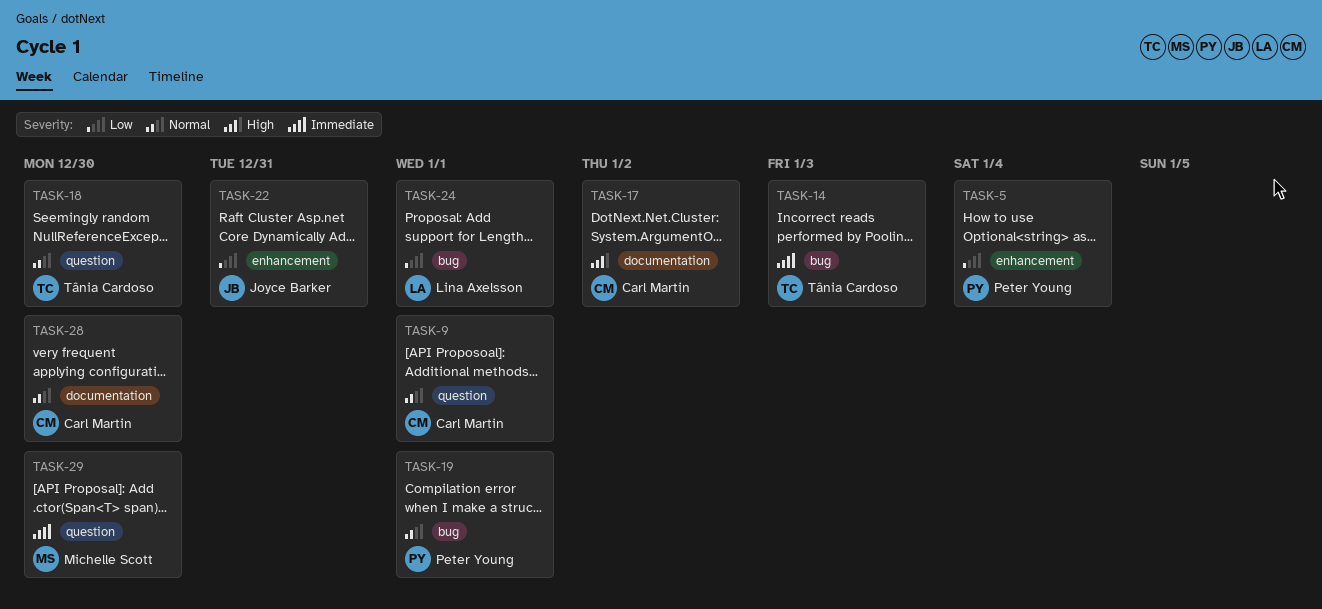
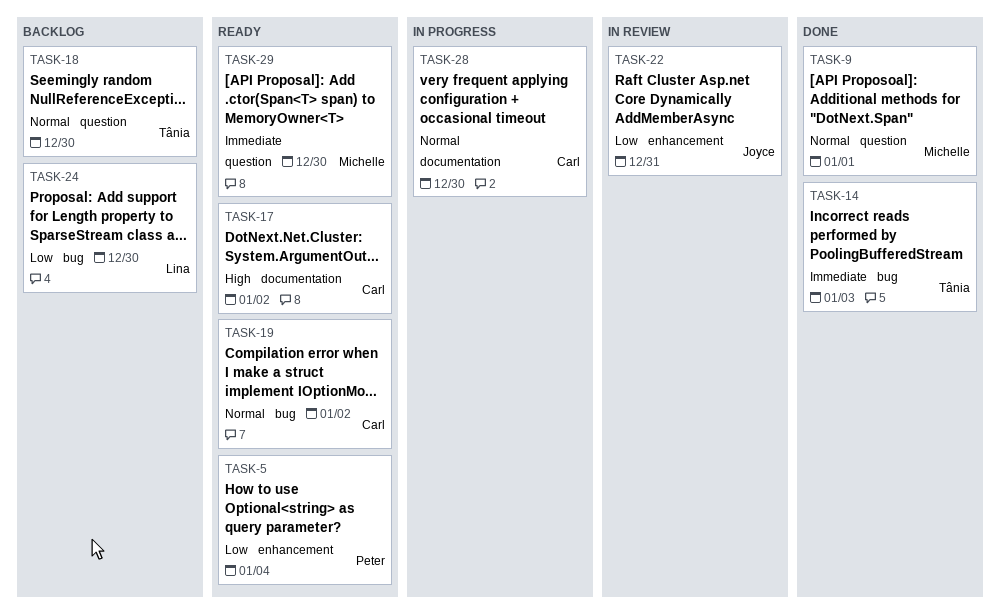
TASK-9, owner: Carl Martin -> Michelle Scott
TASK-19, owner: Peter Young -> Carl Martin
TASK-19, due: Jan 1 -> Jan 2
TASK-24, due: Jan 1 -> Dec 30

